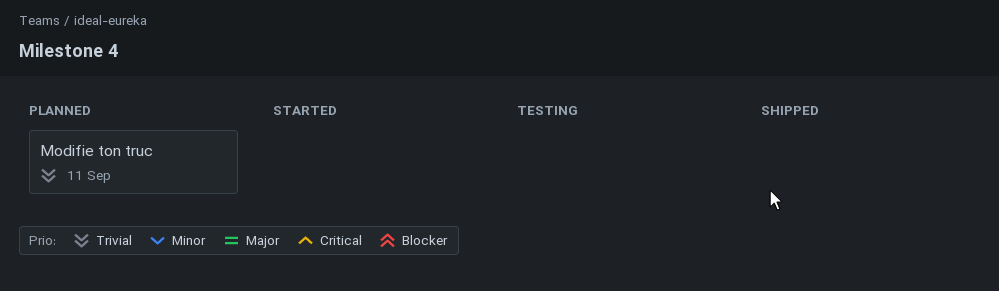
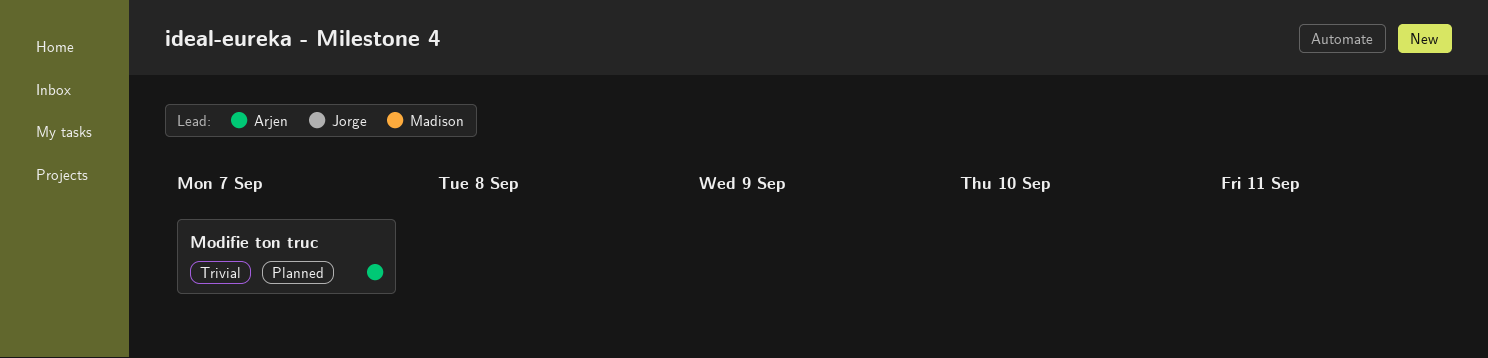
Modifie ton truc, due: Sep 11 -> Sep 7

